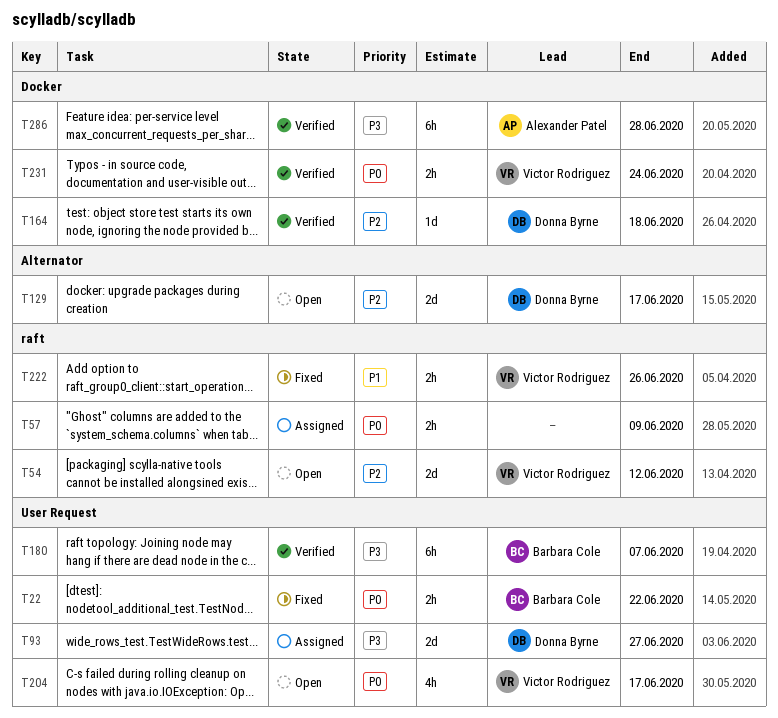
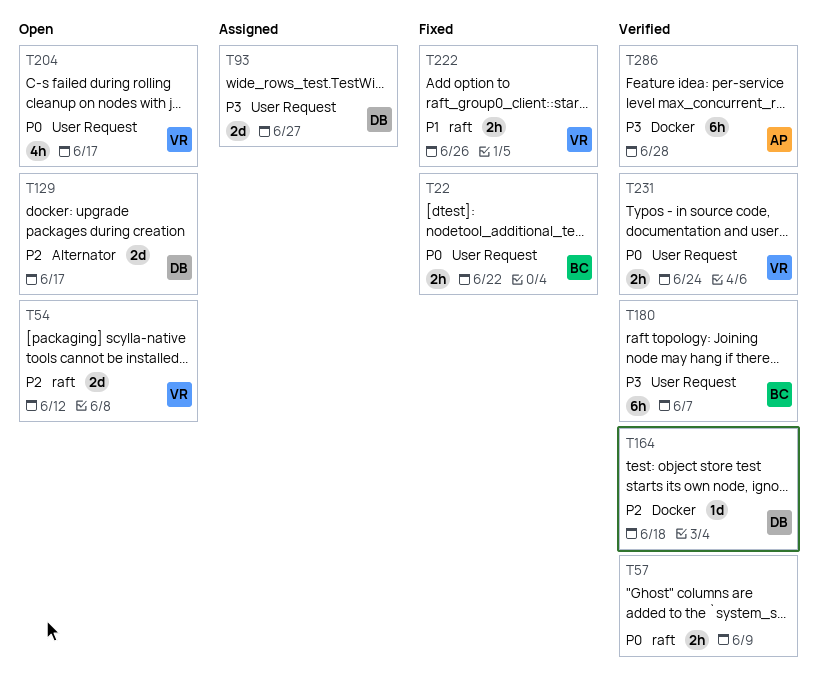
T57, status: Assigned -> Verified
T231, label: Docker -> User Request

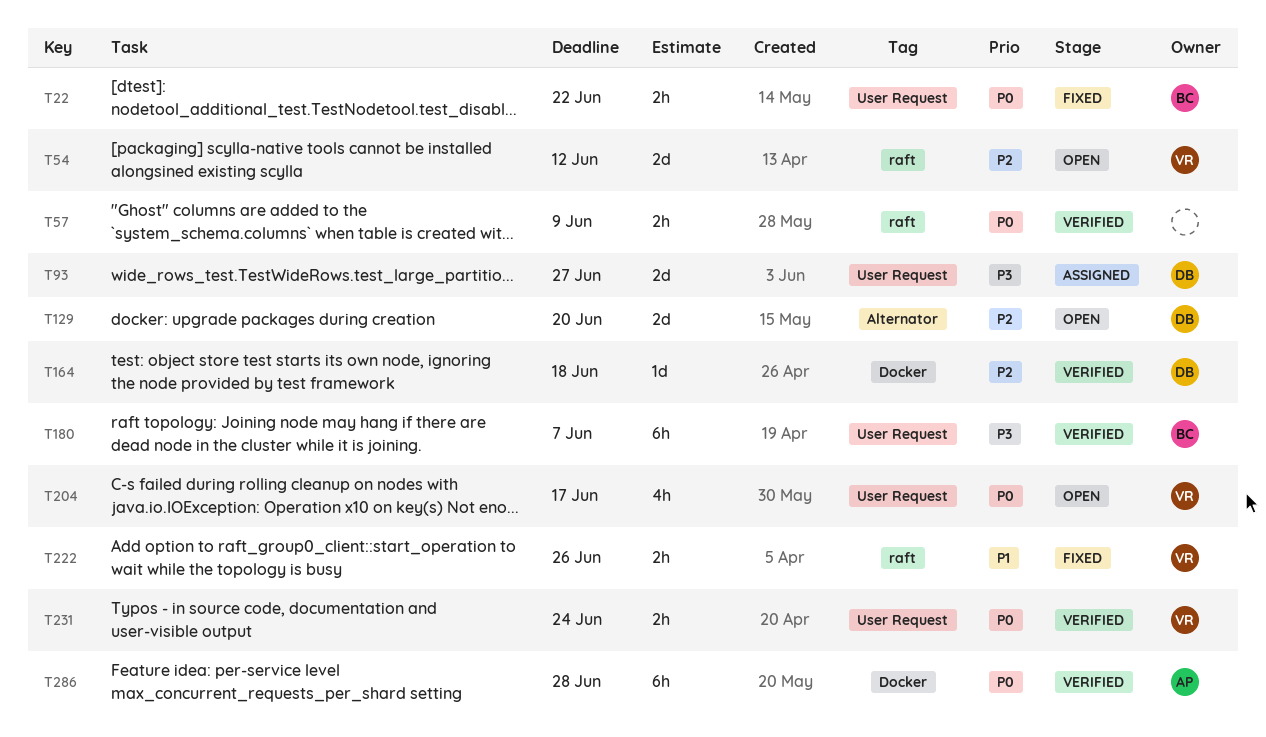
T129, due: Jun 17 -> Jun 20
T286, priority: P3 -> P0

